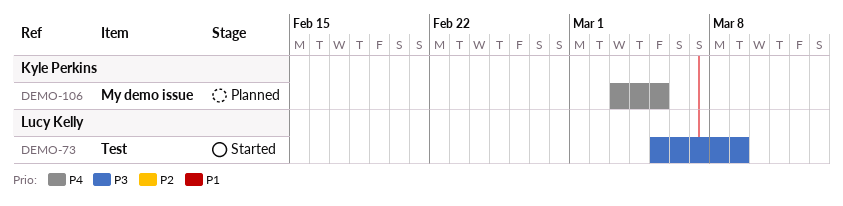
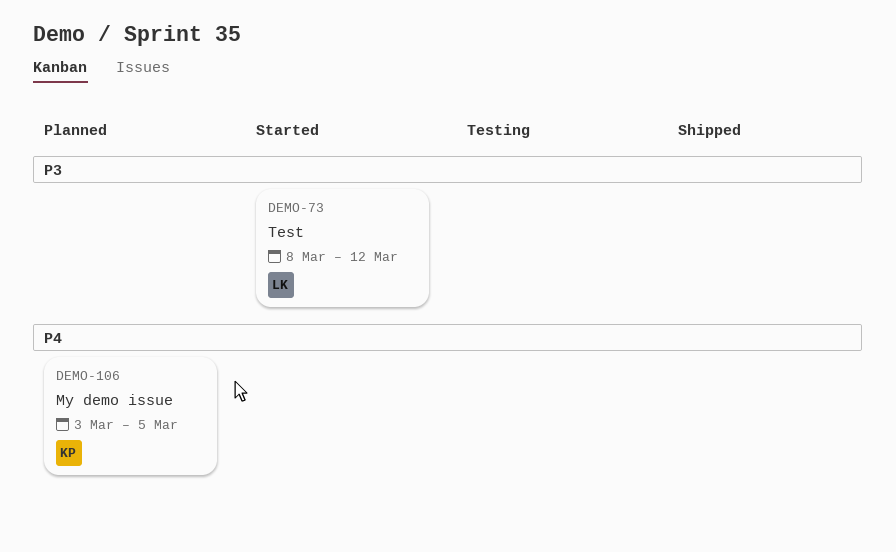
DEMO-73, start: Mar 5 -> Mar 8
DEMO-73, due: Mar 9 -> Mar 12

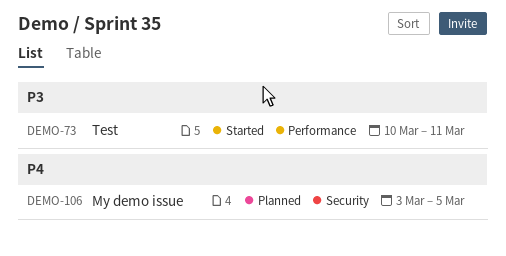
DEMO-73, start: Mar 8 -> Mar 10
DEMO-73, due: Mar 12 -> Mar 11

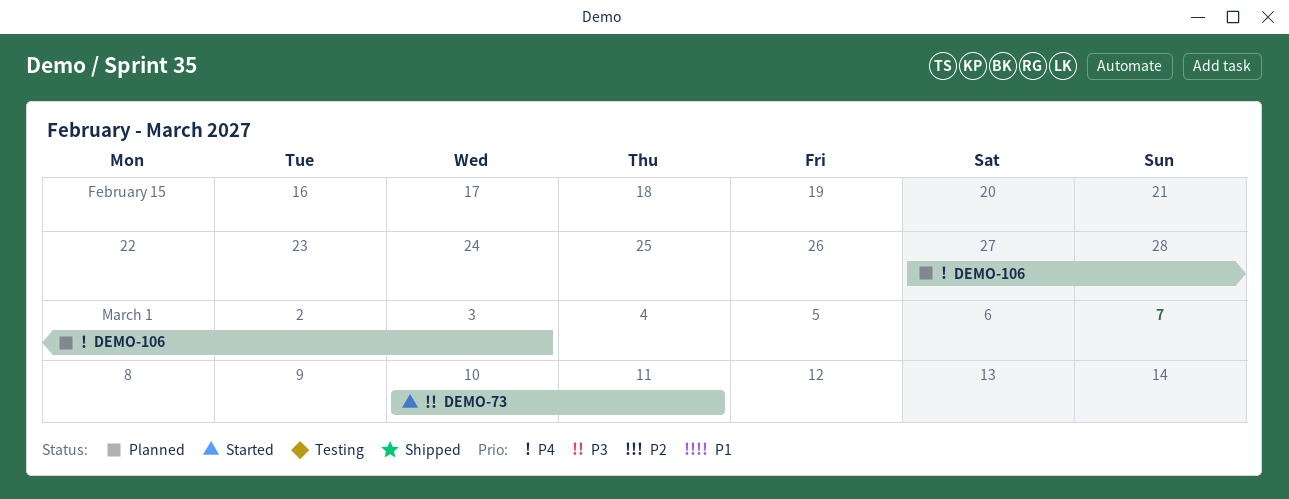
DEMO-106, start: Mar 3 -> Feb 27
DEMO-106, due: Mar 5 -> Mar 3

